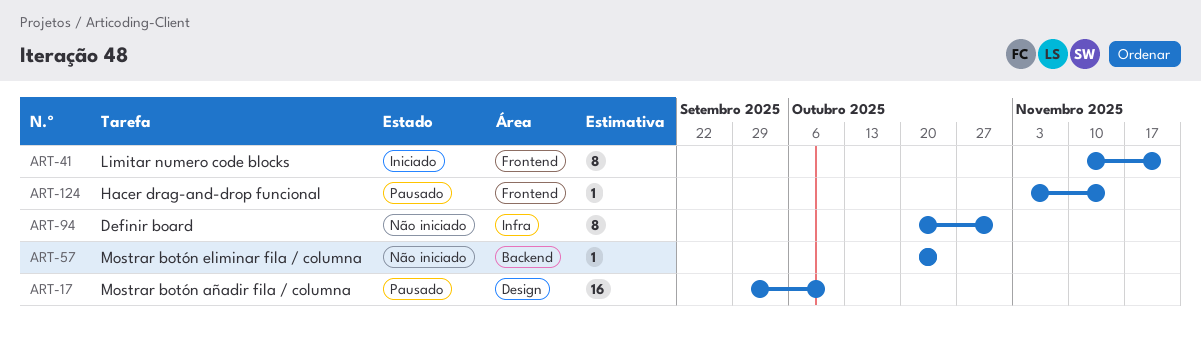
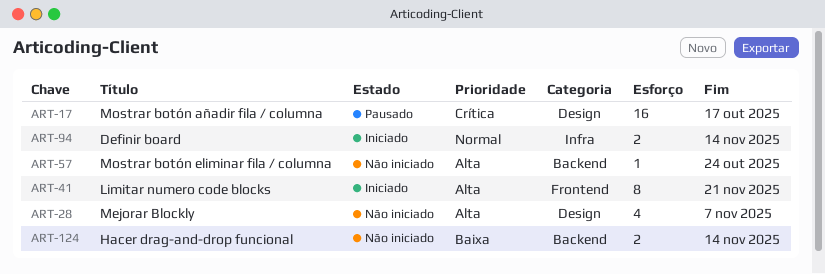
ART-17, due: Oct 10 -> Oct 17
ART-28: none -> present
ART-94, status: Não iniciado -> Iniciado
ART-94, estimate: 8 -> 2
ART-94, due: Oct 31 -> Nov 14
ART-124, status: Pausado -> Não iniciado
ART-124, label: Frontend -> Backend
ART-124, estimate: 1 -> 2

